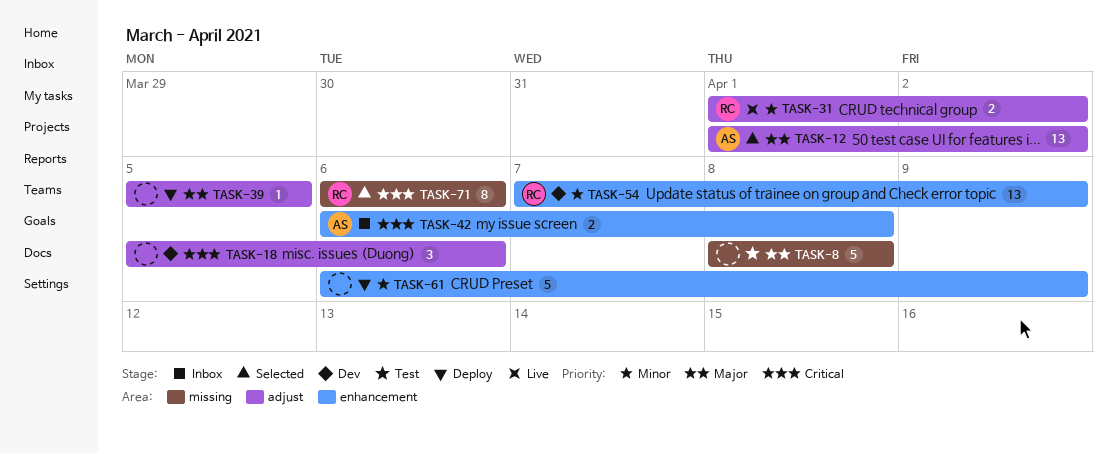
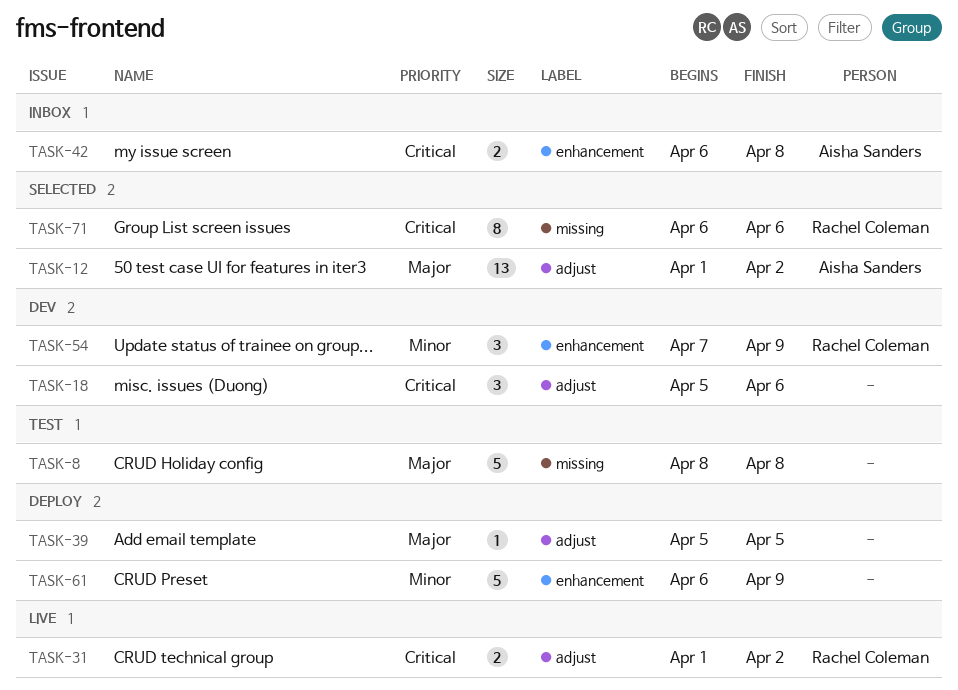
TASK-31, priority: Minor -> Critical
TASK-54, estimate: 13 -> 3

